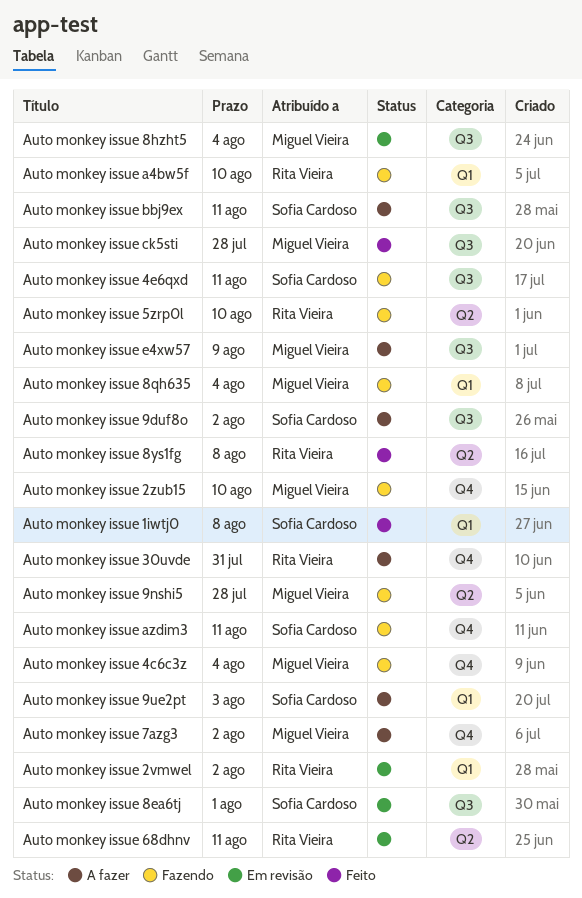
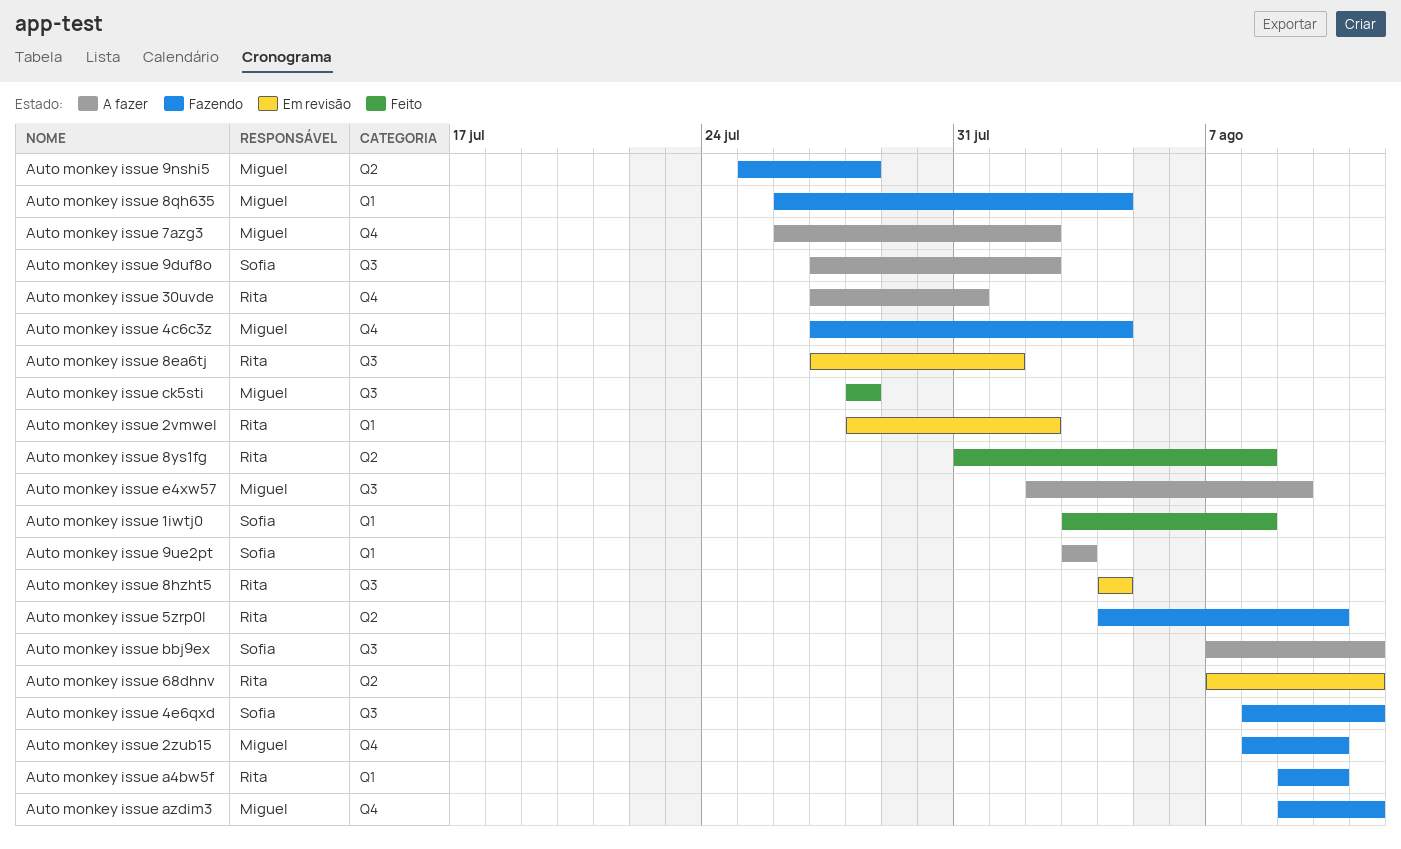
Auto monkey issue 8ea6tj, owner: Sofia Cardoso -> Rita Vieira
Auto monkey issue 8hzht5, owner: Miguel Vieira -> Rita Vieira
Auto monkey issue azdim3, owner: Sofia Cardoso -> Miguel Vieira

